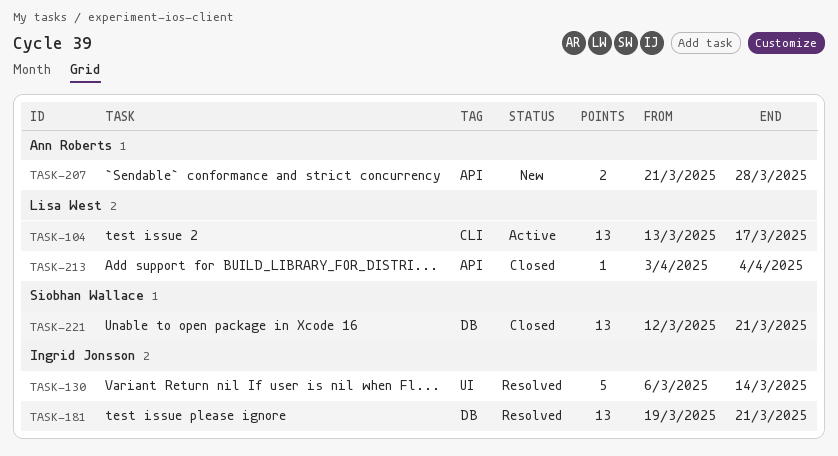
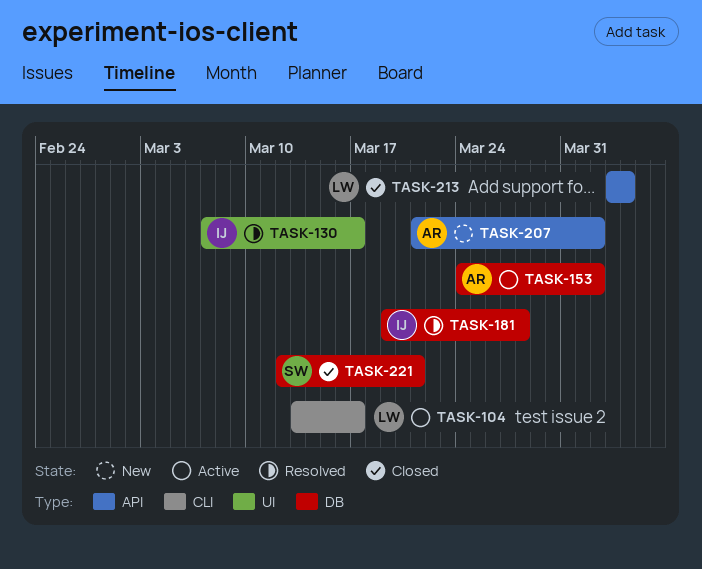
TASK-130, start: Mar 6 -> Mar 7
TASK-130, due: Mar 14 -> Mar 17
TASK-153: none -> present
TASK-181, due: Mar 21 -> Mar 28
TASK-207, due: Mar 28 -> Apr 2

